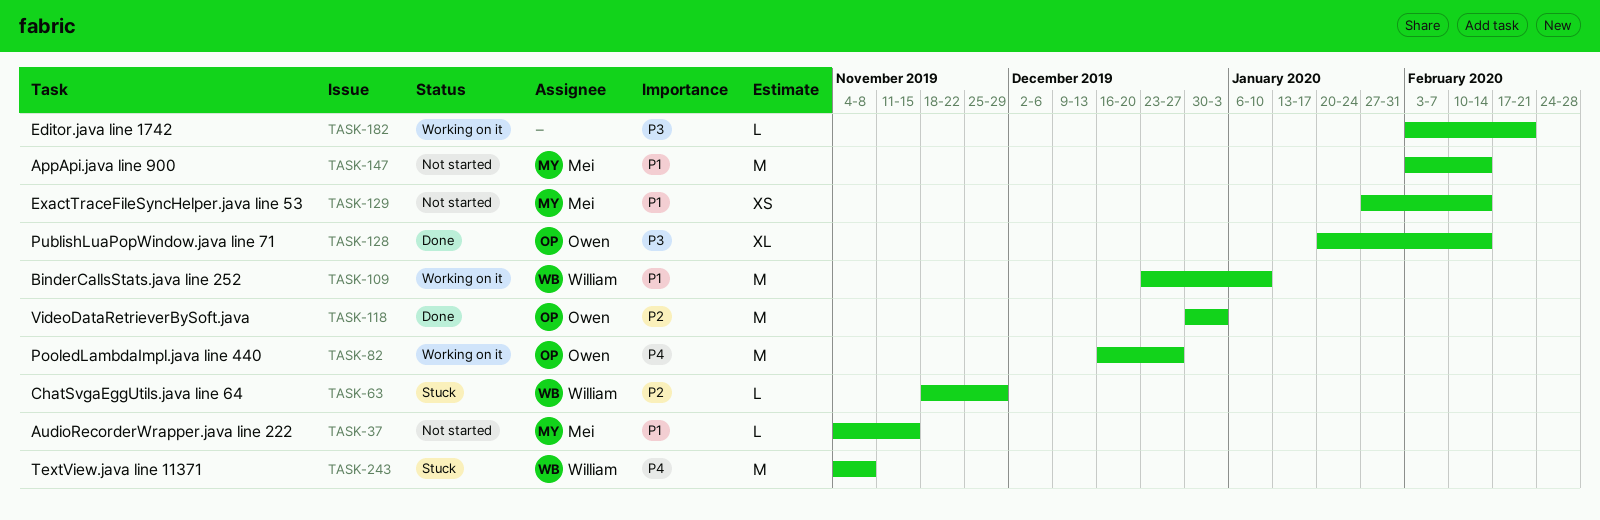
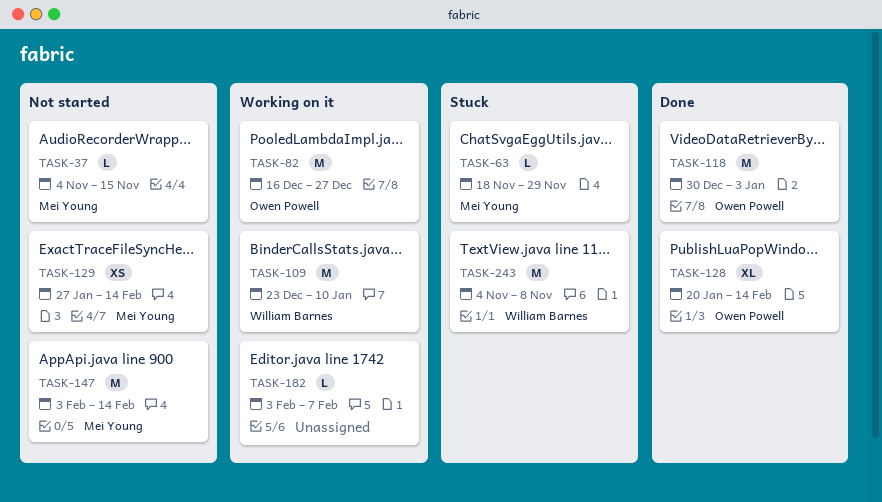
TASK-63, owner: William Barnes -> Mei Young
TASK-182, due: Feb 21 -> Feb 7

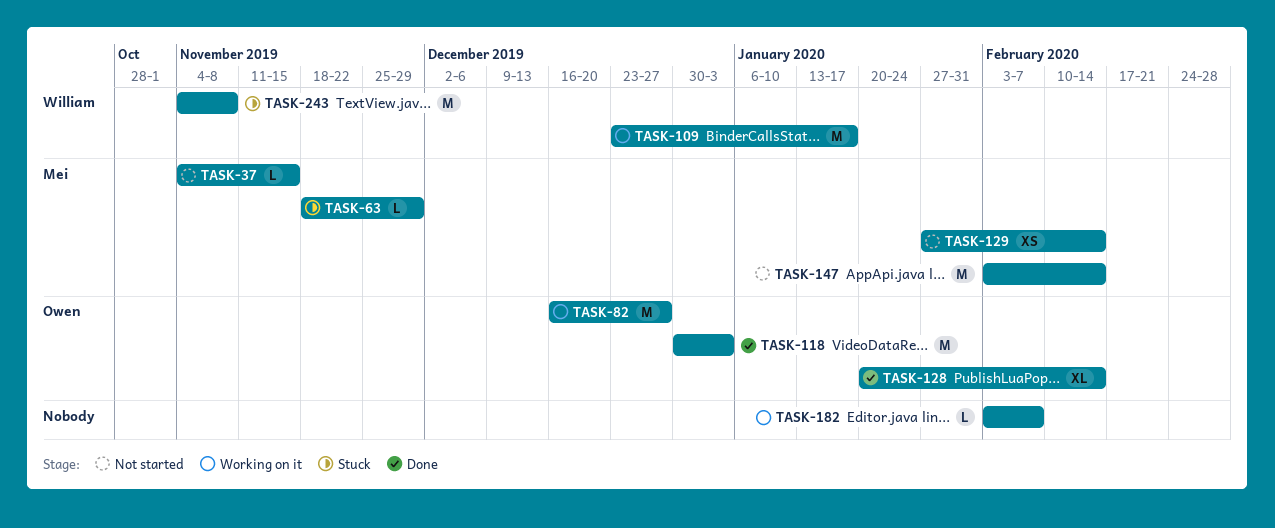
TASK-109, due: Jan 10 -> Jan 17

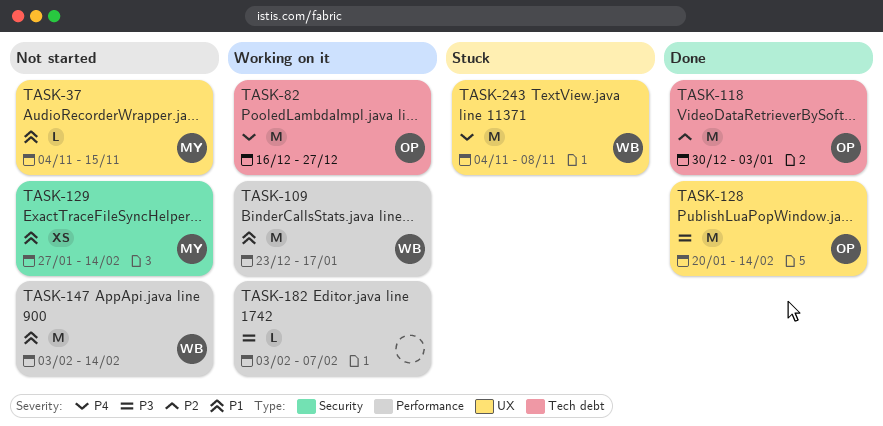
TASK-63: present -> none
TASK-128, estimate: XL -> M
TASK-147, owner: Mei -> William

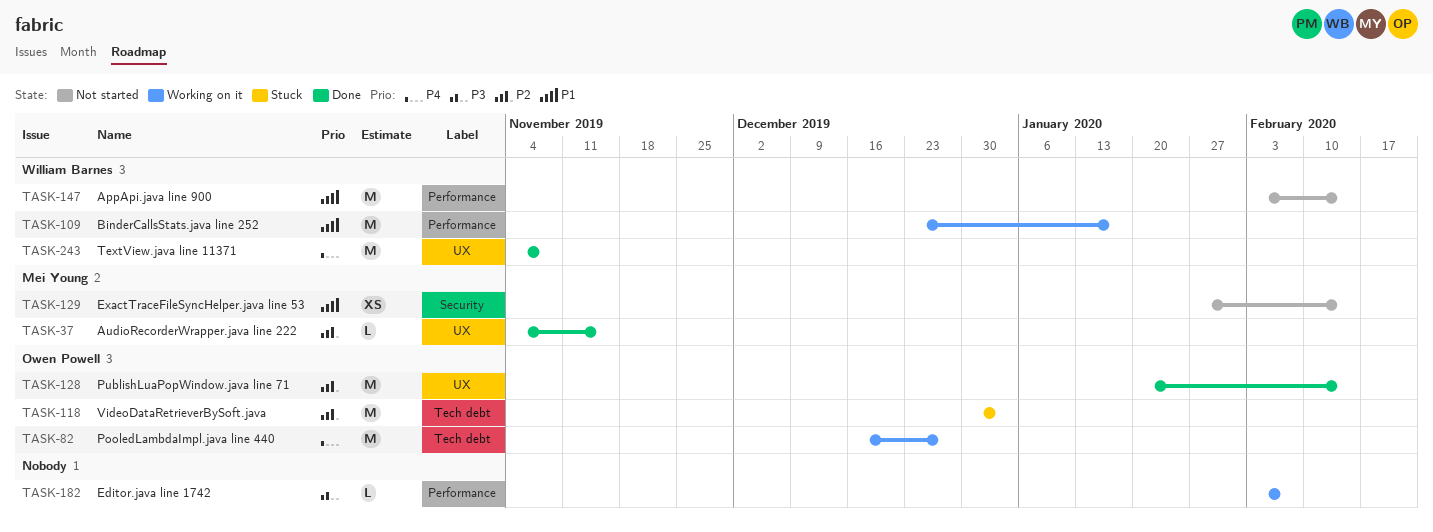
TASK-37, status: Not started -> Done
TASK-37, priority: P1 -> P2
TASK-118, status: Done -> Stuck
TASK-128, priority: P3 -> P2
TASK-243, status: Stuck -> Done

